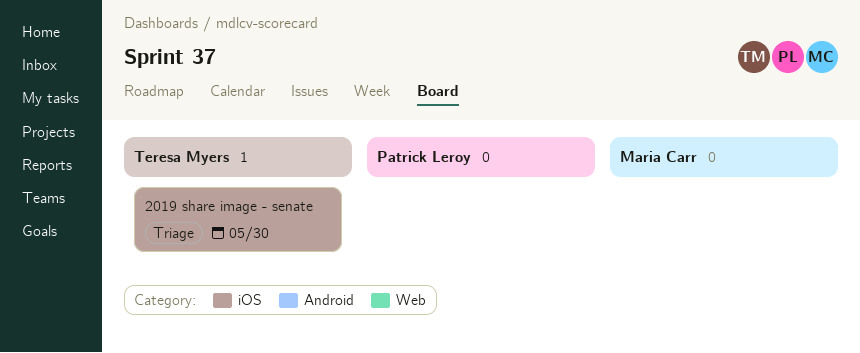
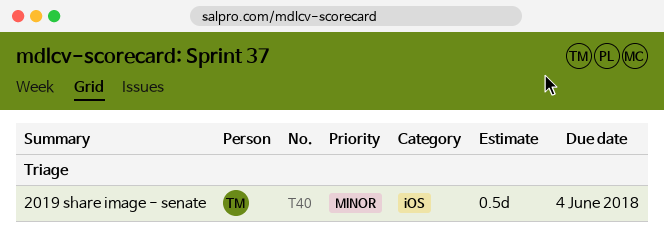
2019 share image - senate, due: May 30 -> Jun 4

